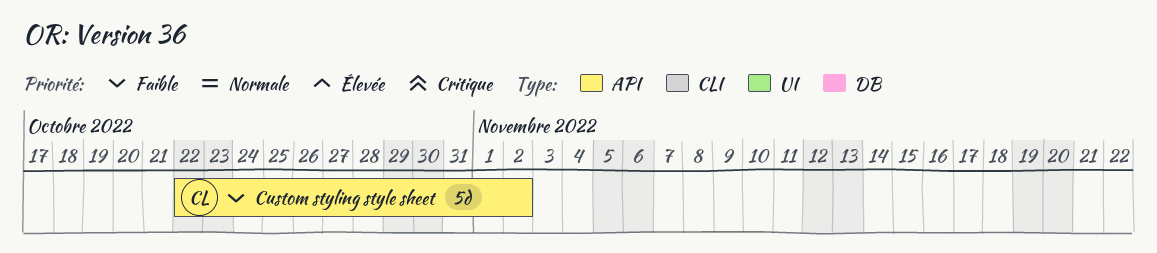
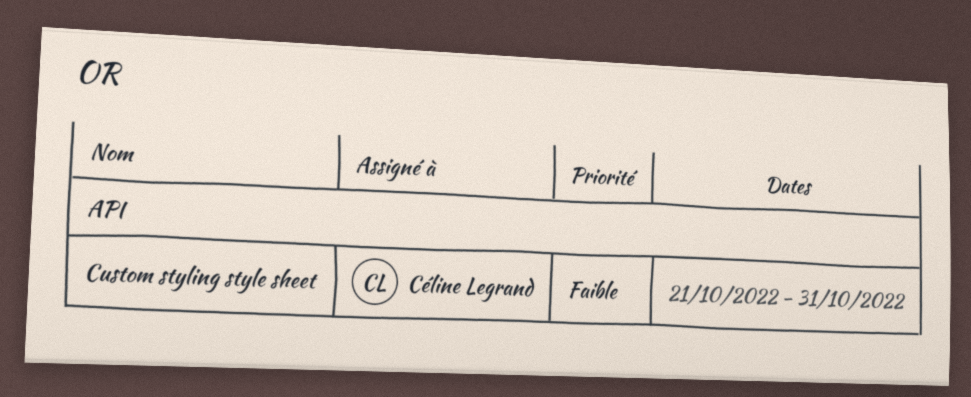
Custom styling style sheet, start: Oct 22 -> Oct 21
Custom styling style sheet, due: Nov 2 -> Oct 31

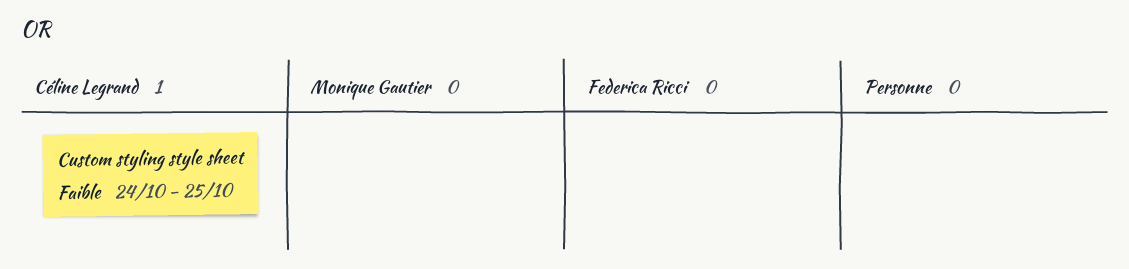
Custom styling style sheet, start: Oct 21 -> Oct 24
Custom styling style sheet, due: Oct 31 -> Oct 25

